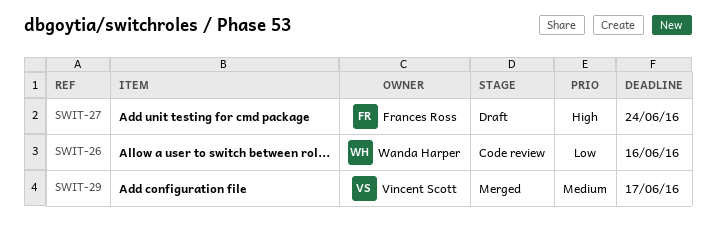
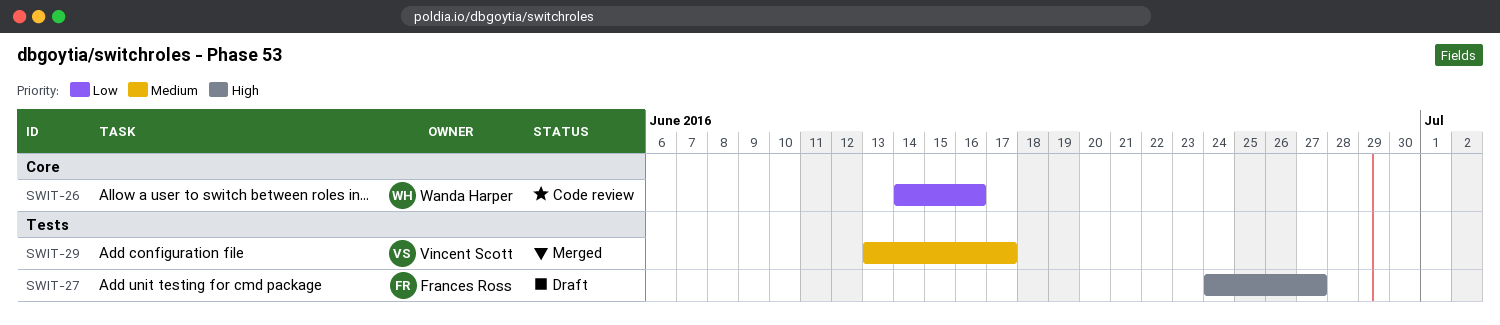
SWIT-27, due: Jun 24 -> Jun 27

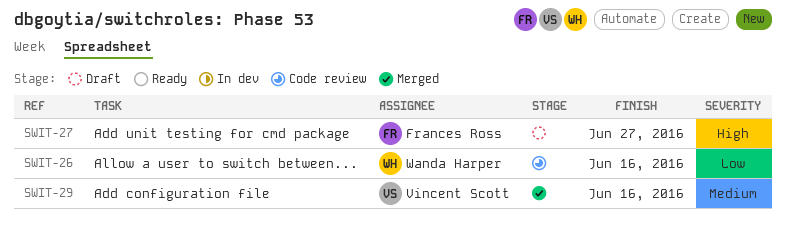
SWIT-29, due: Jun 17 -> Jun 16

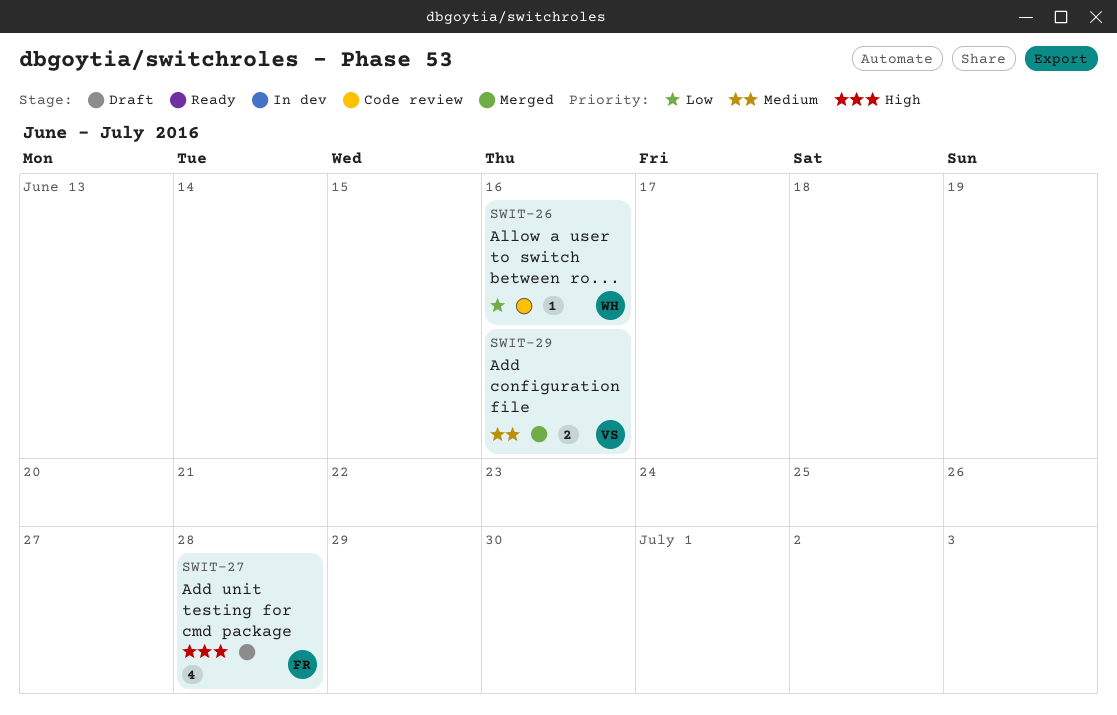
SWIT-27, due: Jun 27 -> Jun 28

